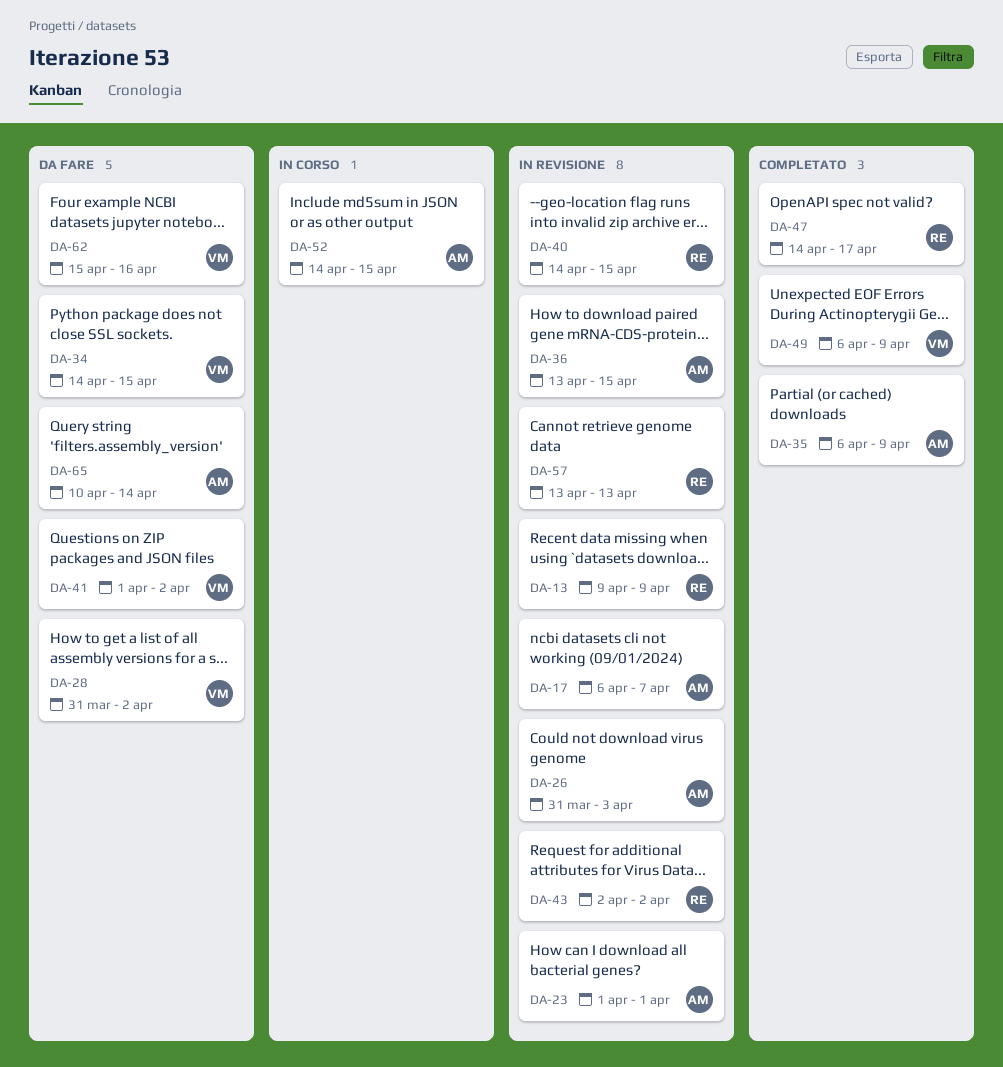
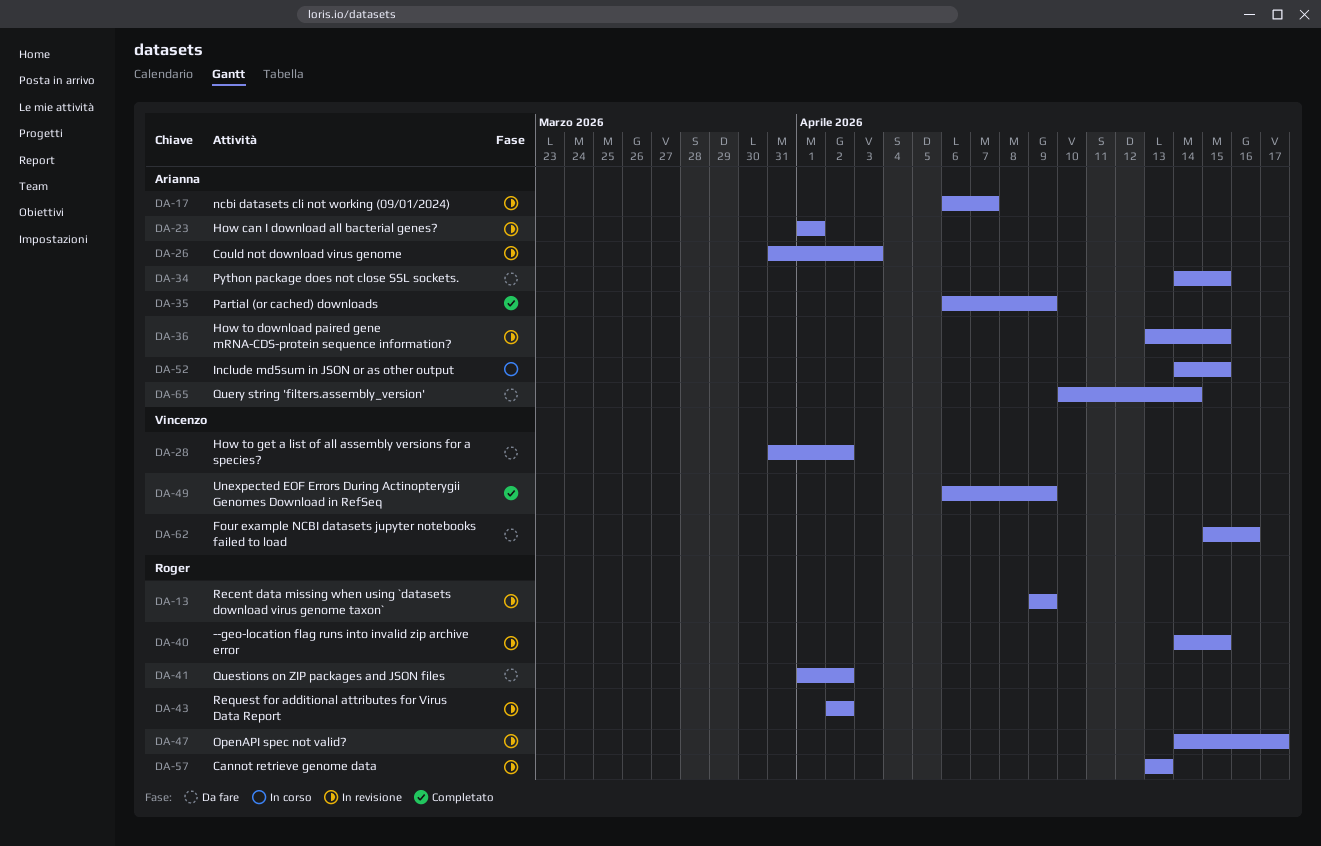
DA-34, owner: Vincenzo -> Arianna
DA-41, owner: Vincenzo -> Roger
DA-47, status: Completato -> In revisione

